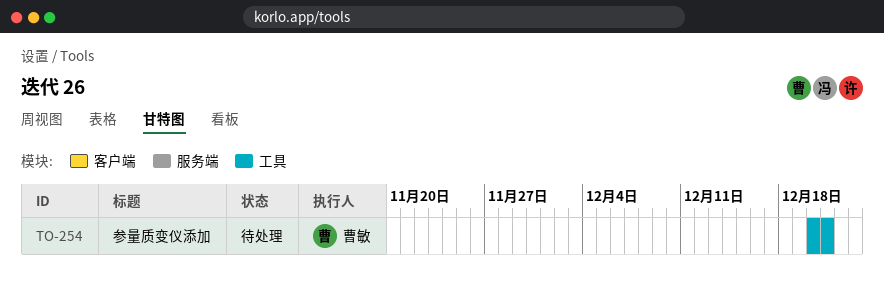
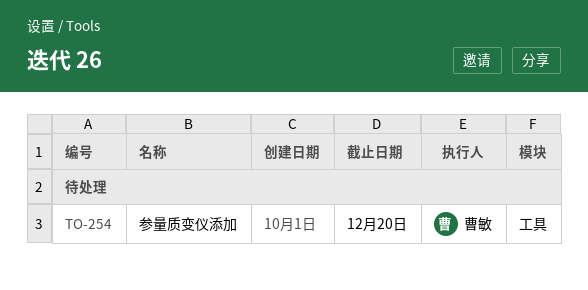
TO-254, due: Dec 21 -> Dec 20

